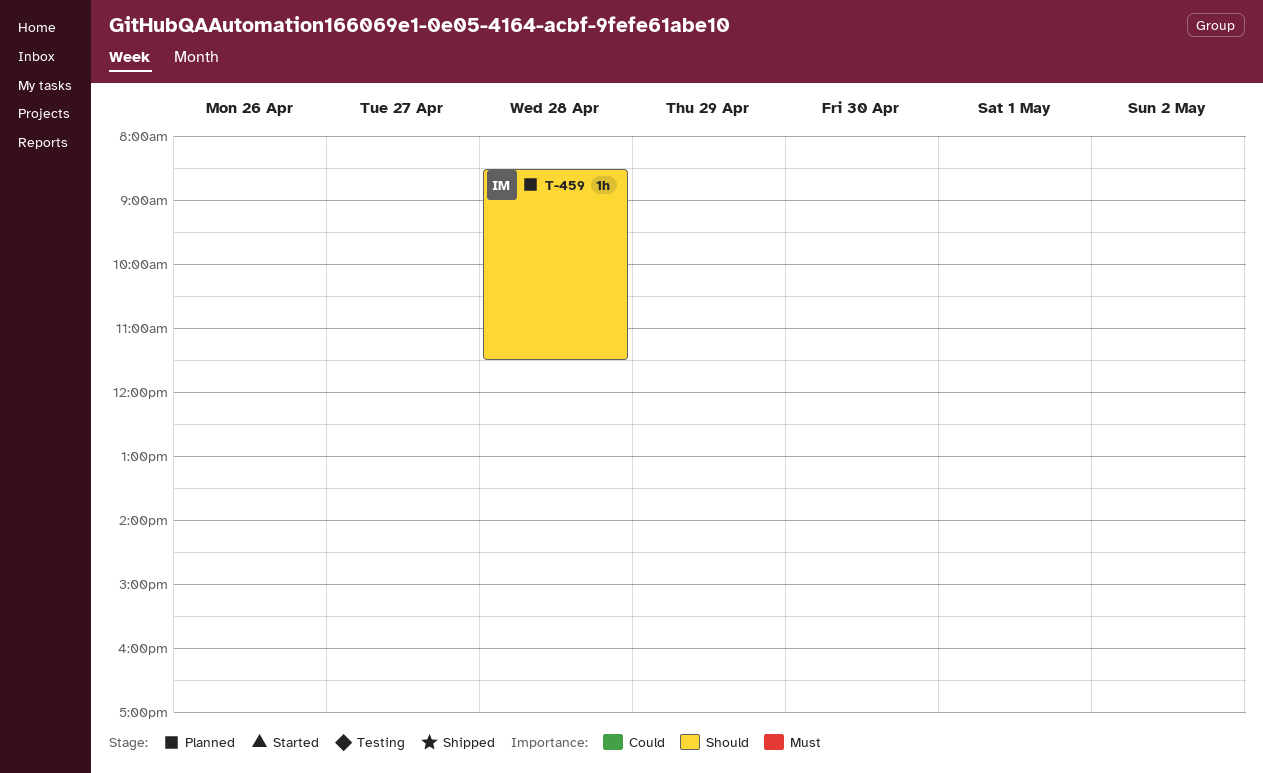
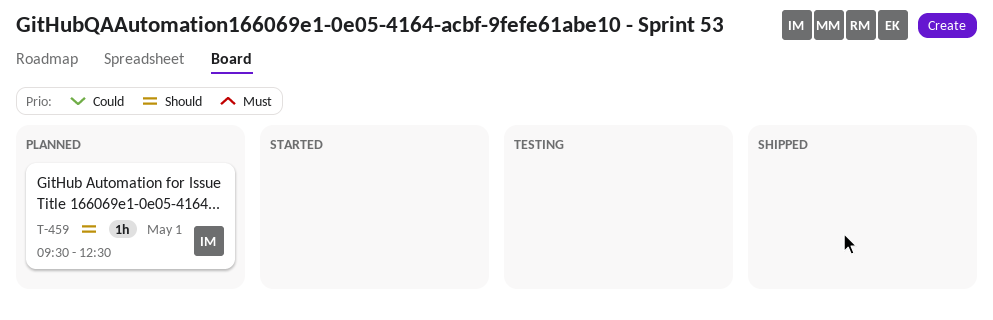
T-459, day: Apr 28 -> May 1
T-459, begins: 08:30 -> 09:30
T-459, ends: 11:30 -> 12:30

